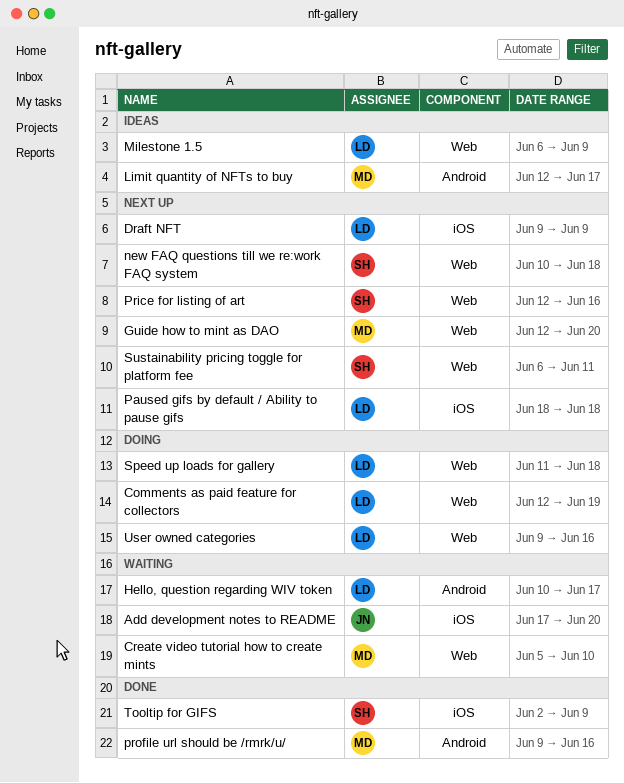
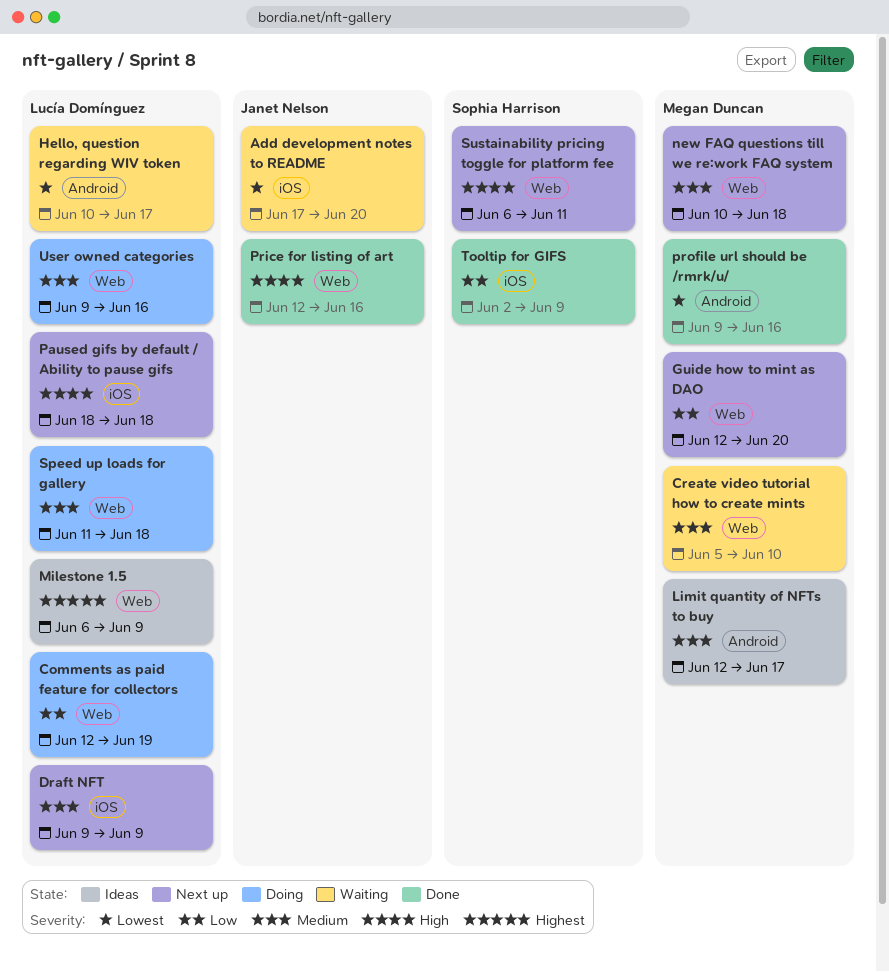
new FAQ questions till we re:work FAQ system, owner: Sophia Harrison -> Megan Duncan
Price for listing of art, status: Next up -> Done
Price for listing of art, owner: Sophia Harrison -> Janet Nelson

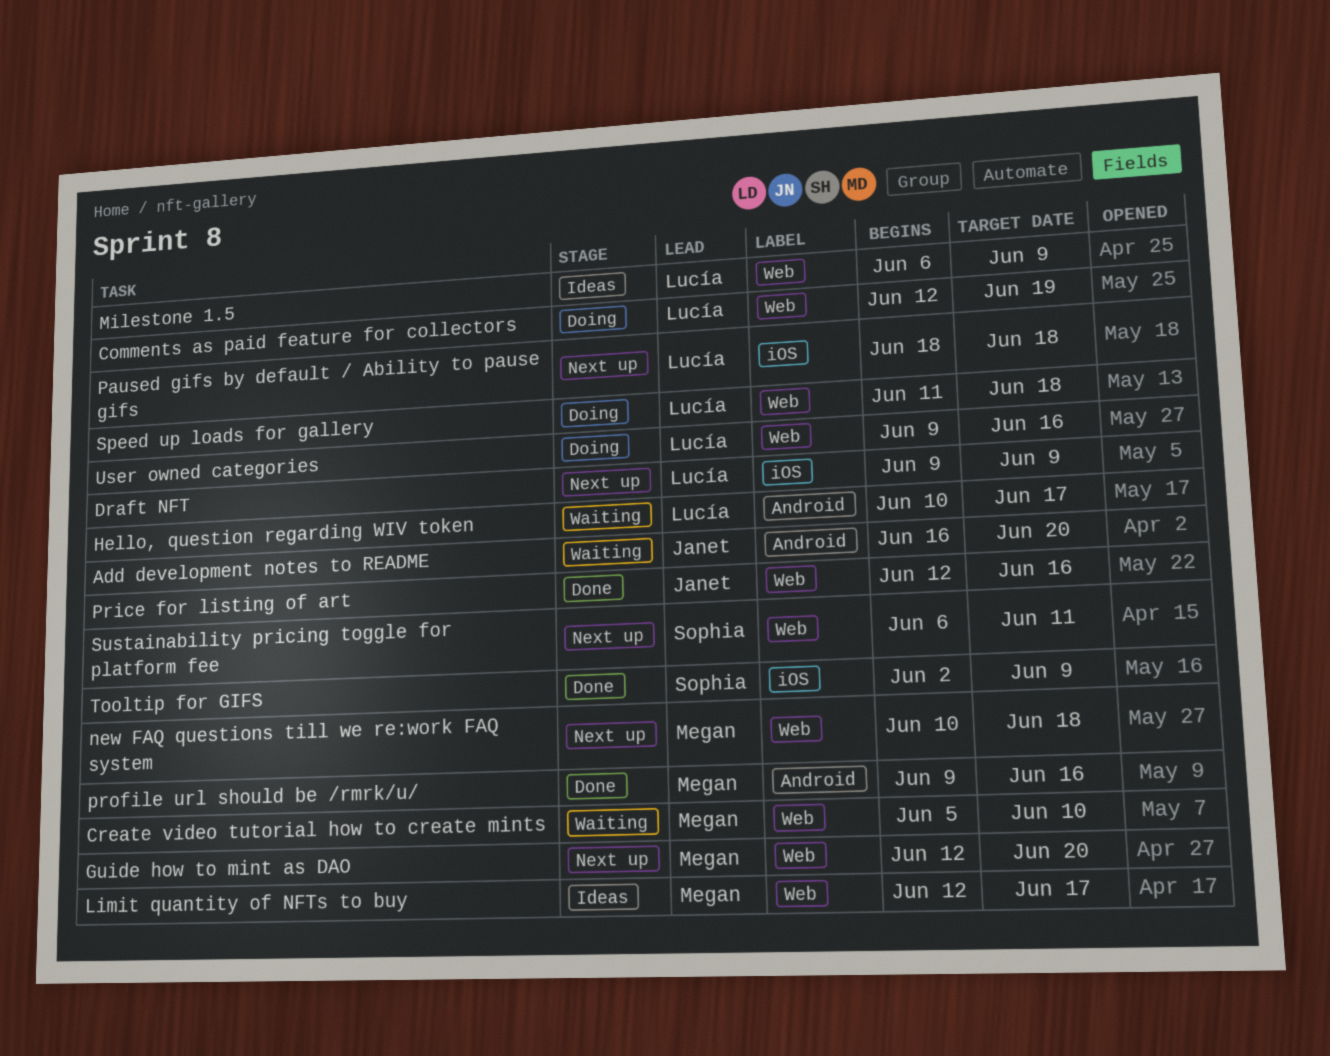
Add development notes to README, label: iOS -> Android
Add development notes to README, start: Jun 17 -> Jun 16
Limit quantity of NFTs to buy, label: Android -> Web

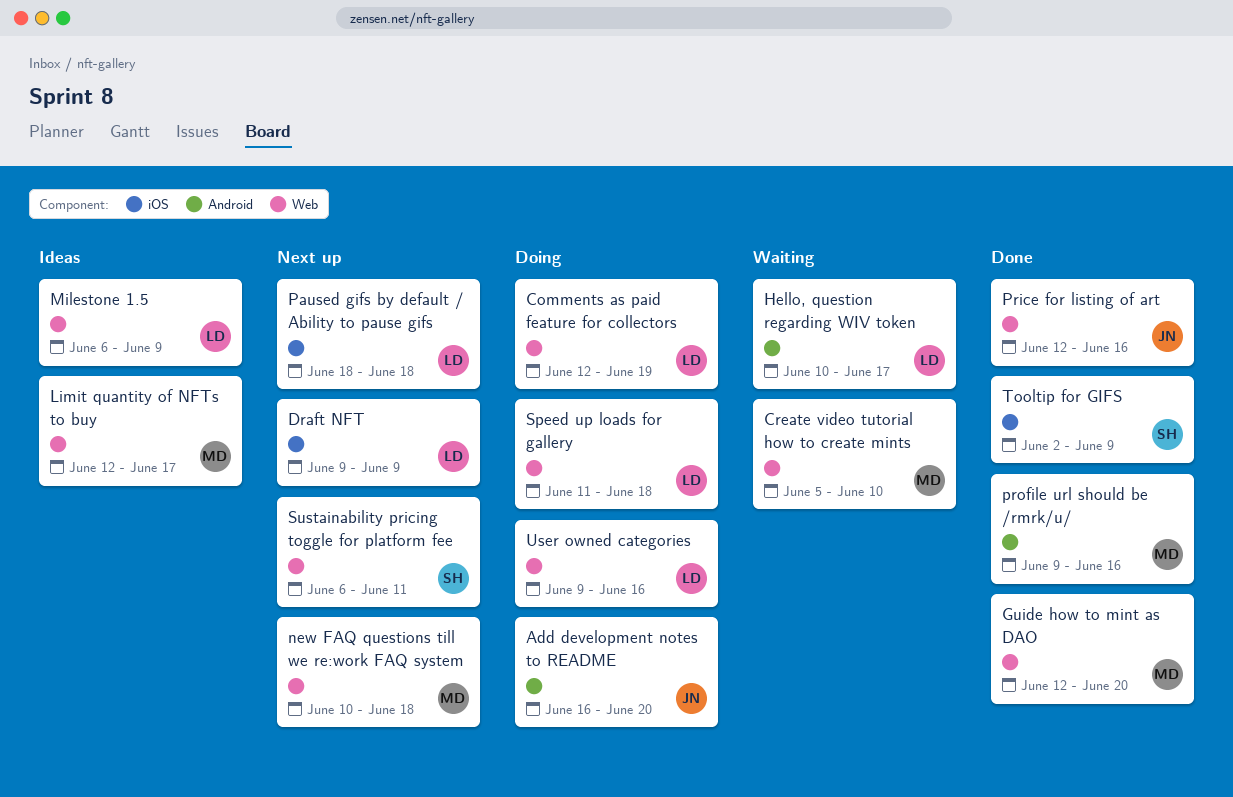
Add development notes to README, status: Waiting -> Doing
Guide how to mint as DAO, status: Next up -> Done

